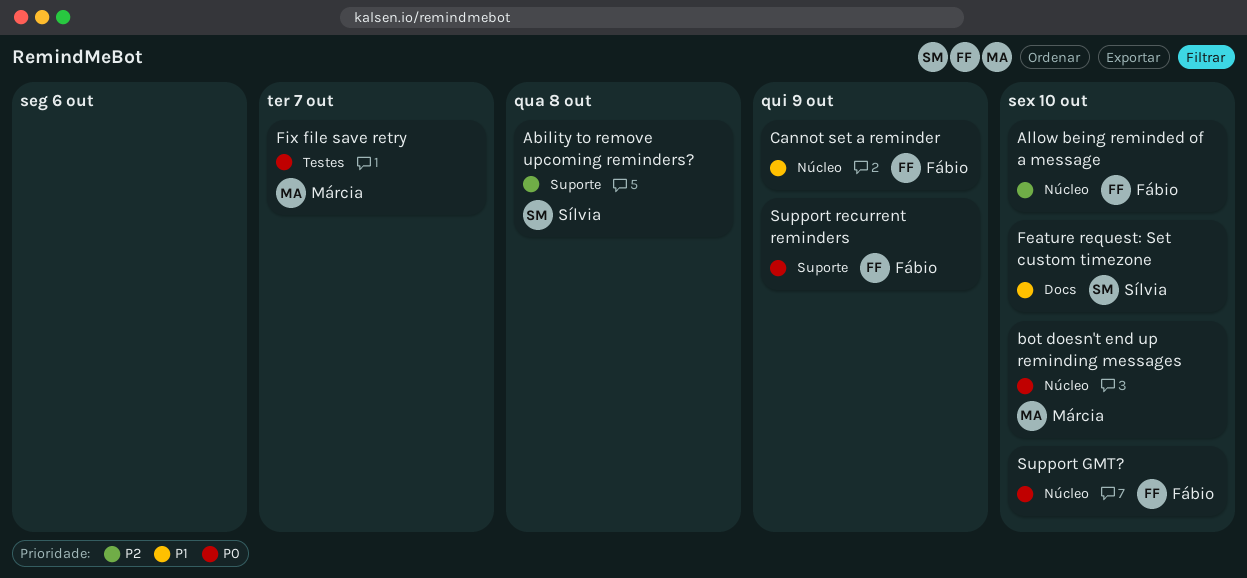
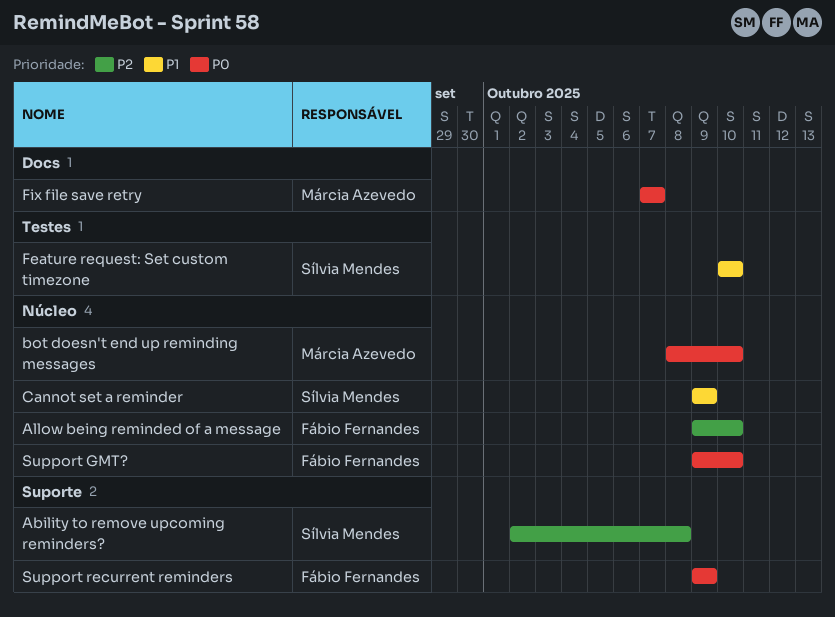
Cannot set a reminder, owner: Fábio Fernandes -> Sílvia Mendes
Feature request: Set custom timezone, label: Docs -> Testes
Fix file save retry, label: Testes -> Docs

